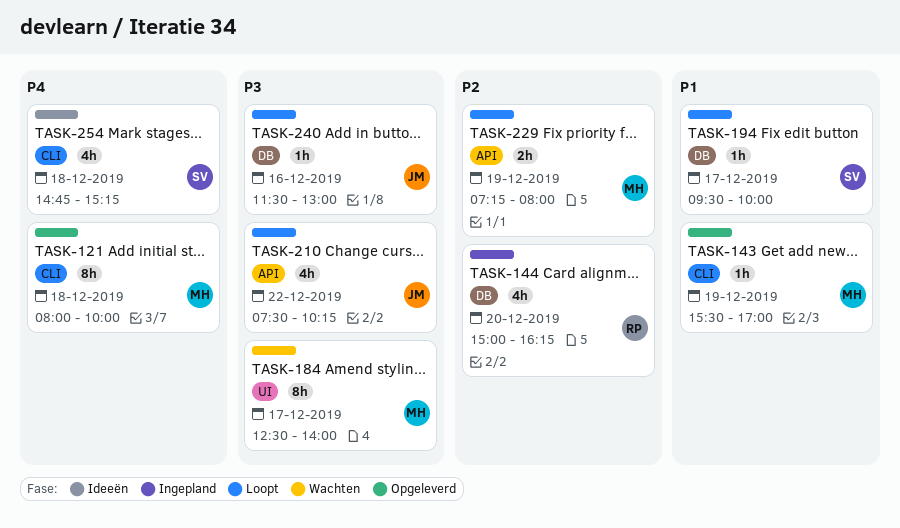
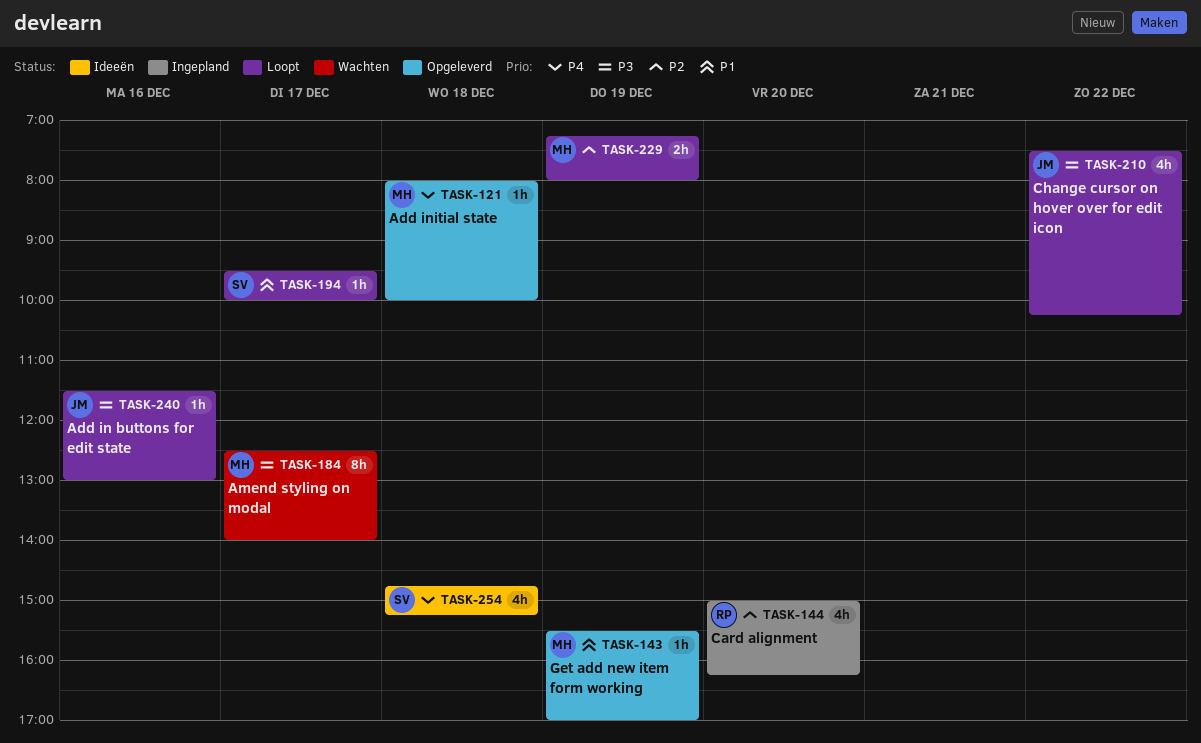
TASK-121, estimate: 8h -> 1h

